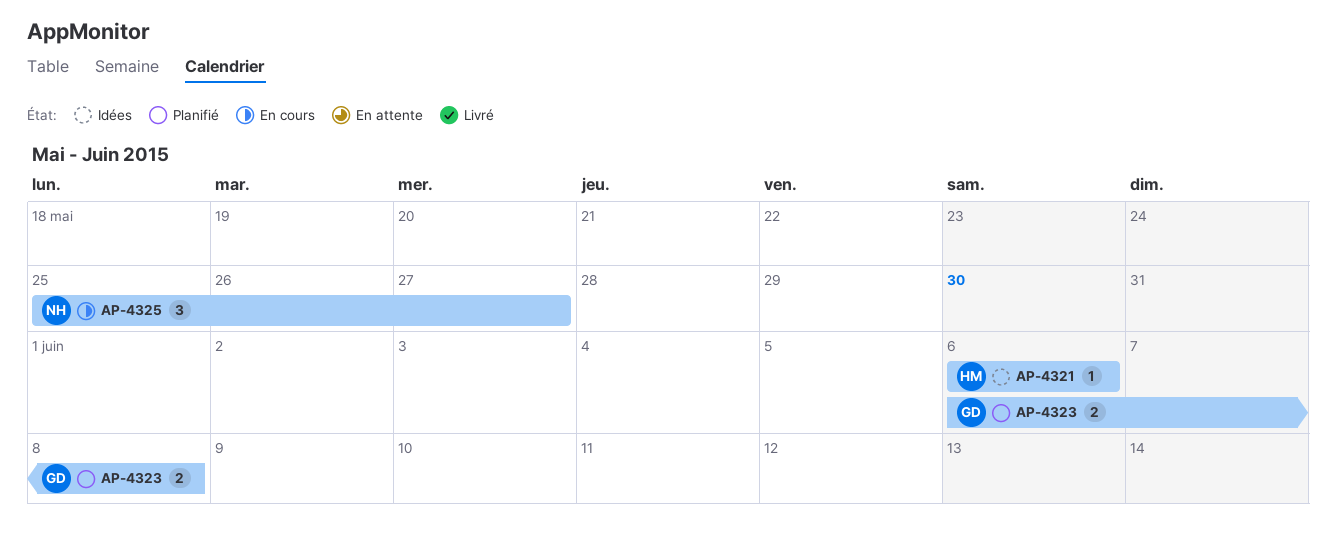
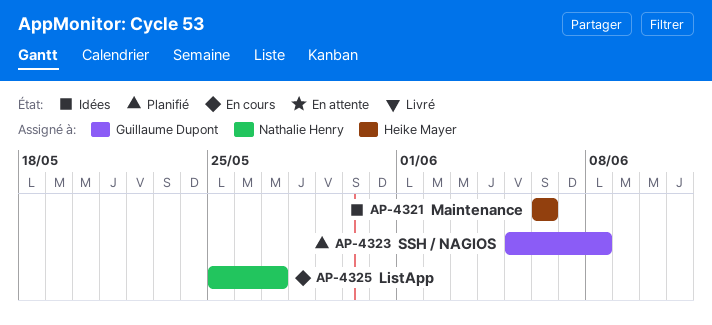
AP-4323, start: Jun 6 -> Jun 5

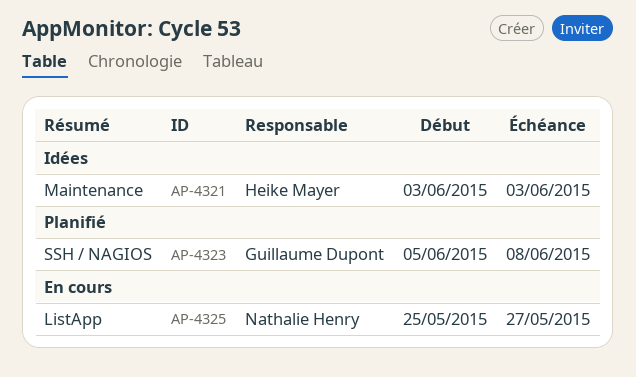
AP-4321, start: Jun 6 -> Jun 3
AP-4321, due: Jun 6 -> Jun 3

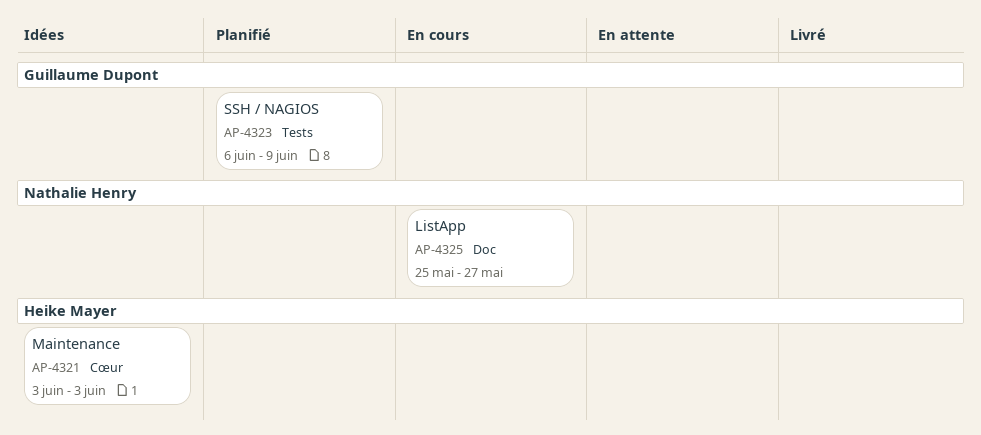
AP-4323, start: Jun 5 -> Jun 6
AP-4323, due: Jun 8 -> Jun 9

